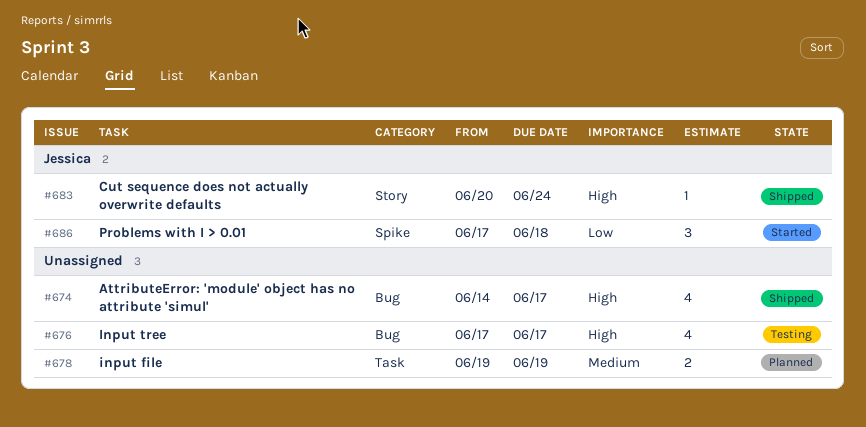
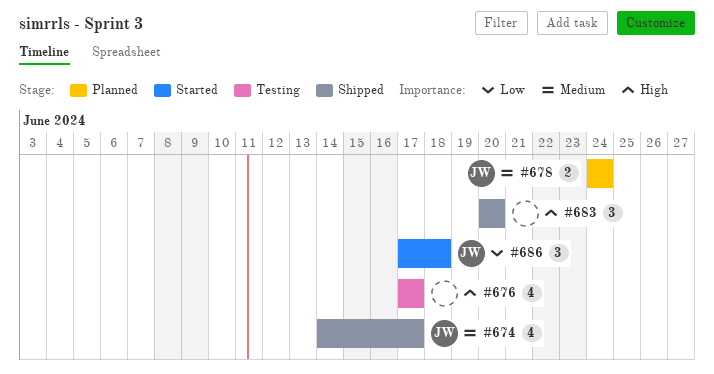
#674, owner: none -> Jessica
#674, priority: High -> Medium
#678, owner: none -> Jessica
#678, start: Jun 19 -> Jun 24
#678, due: Jun 19 -> Jun 24
#683, owner: Jessica -> none
#683, estimate: 1 -> 3
#683, due: Jun 24 -> Jun 20

